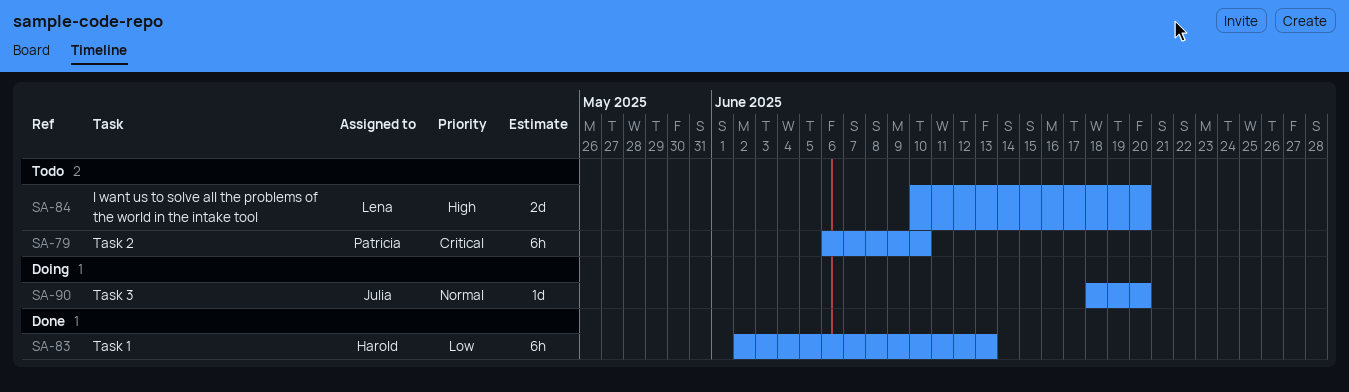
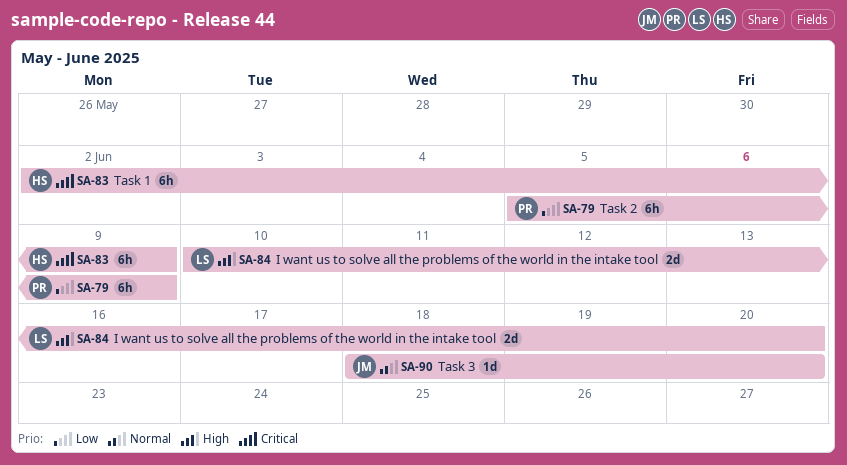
SA-79, priority: Critical -> Low
SA-79, start: Jun 6 -> Jun 5
SA-79, due: Jun 10 -> Jun 9
SA-83, priority: Low -> Critical
SA-83, due: Jun 13 -> Jun 9

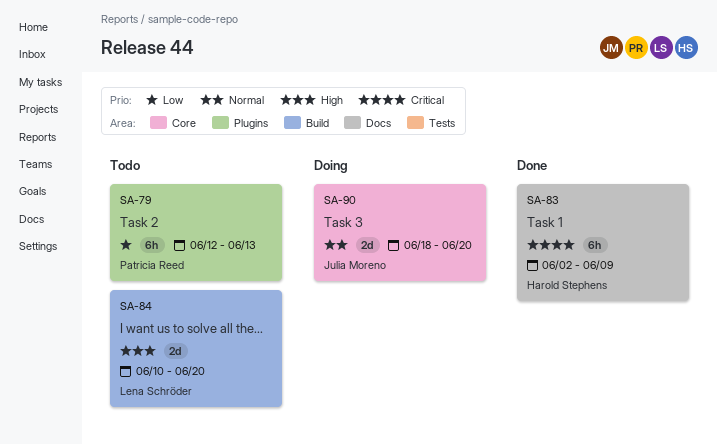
SA-79, start: Jun 5 -> Jun 12
SA-79, due: Jun 9 -> Jun 13
SA-90, estimate: 1d -> 2d

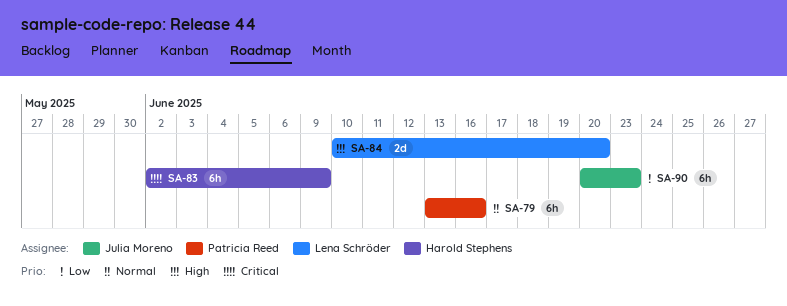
SA-79, priority: Low -> Normal
SA-79, start: Jun 12 -> Jun 13
SA-79, due: Jun 13 -> Jun 16
SA-90, priority: Normal -> Low
SA-90, estimate: 2d -> 6h
SA-90, start: Jun 18 -> Jun 20
SA-90, due: Jun 20 -> Jun 23

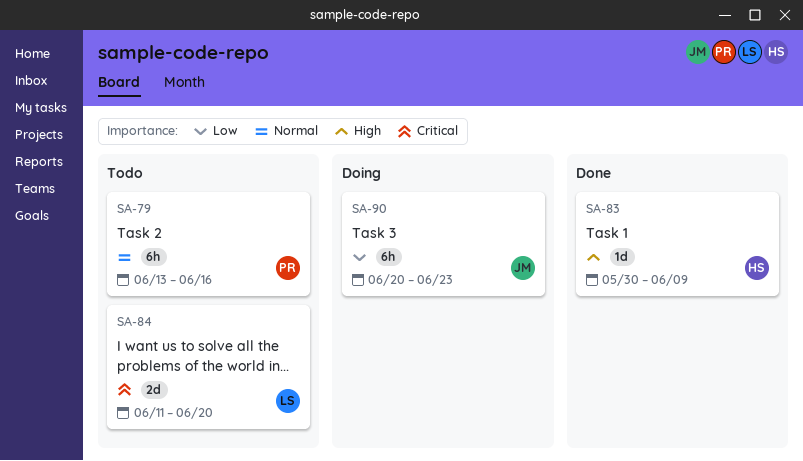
SA-83, priority: Critical -> High
SA-83, estimate: 6h -> 1d
SA-83, start: Jun 2 -> May 30
SA-84, priority: High -> Critical
SA-84, start: Jun 10 -> Jun 11

